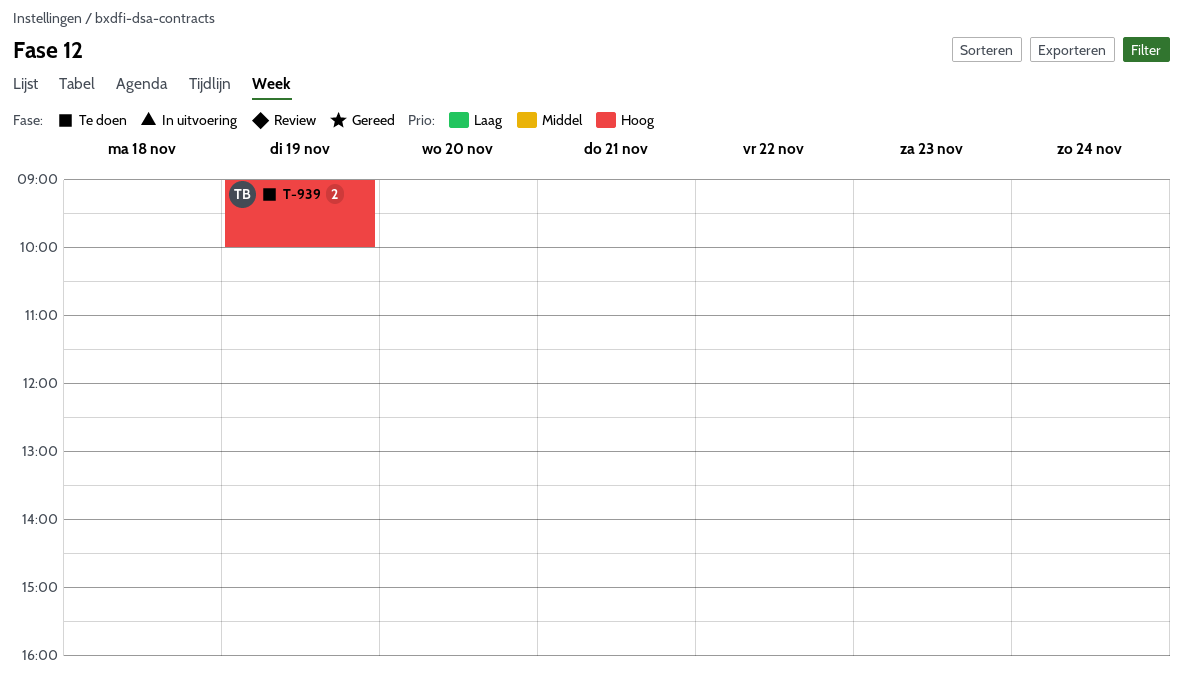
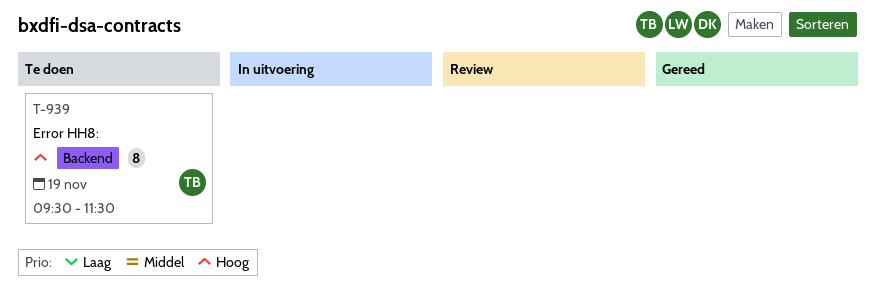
T-939, estimate: 2 -> 8
T-939, begins: 09:00 -> 09:30
T-939, ends: 10:00 -> 11:30

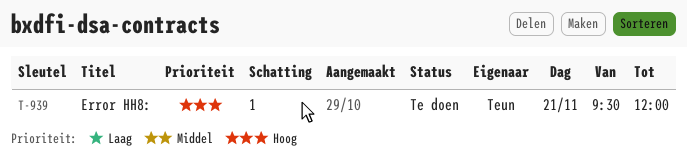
T-939, estimate: 8 -> 1
T-939, day: Nov 19 -> Nov 21
T-939, ends: 11:30 -> 12:00

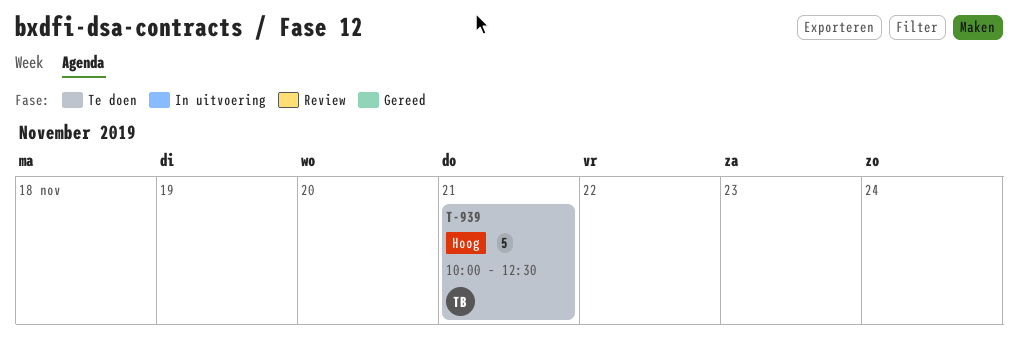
T-939, estimate: 1 -> 5
T-939, begins: 09:30 -> 10:00
T-939, ends: 12:00 -> 12:30

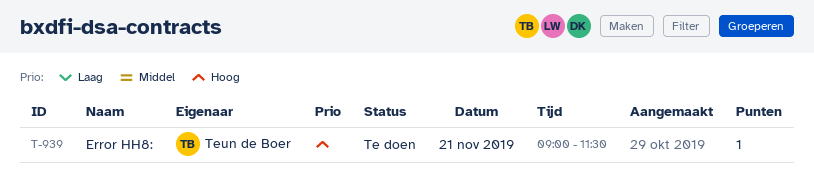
T-939, estimate: 5 -> 1
T-939, begins: 10:00 -> 09:00
T-939, ends: 12:30 -> 11:30

